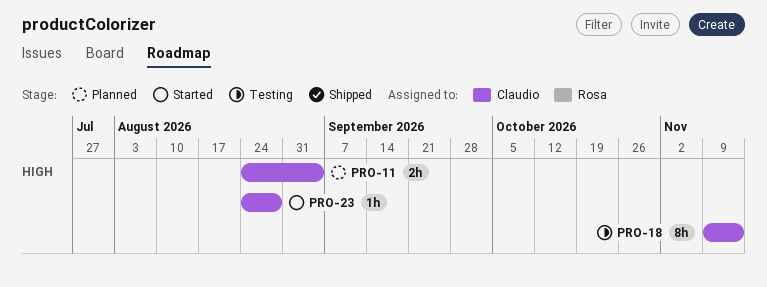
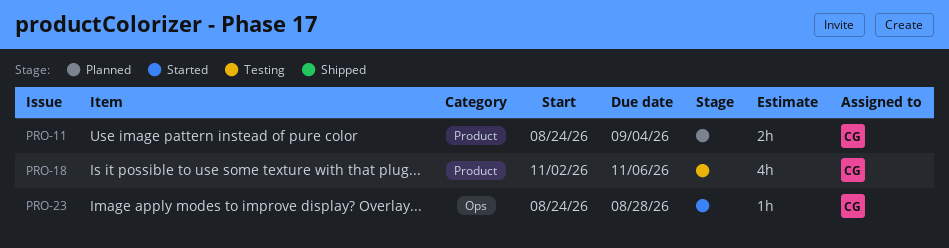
PRO-18, estimate: 8h -> 4h
PRO-18, start: Nov 9 -> Nov 2
PRO-18, due: Nov 13 -> Nov 6

